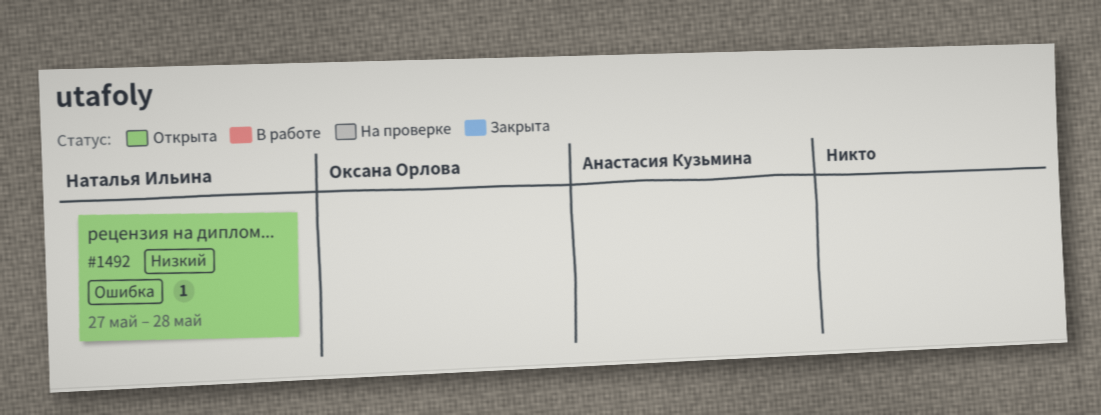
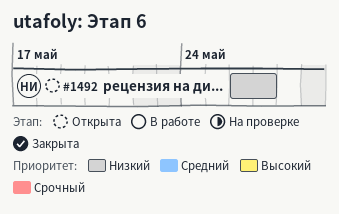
#1492, start: May 27 -> May 26
#1492, due: May 28 -> May 27

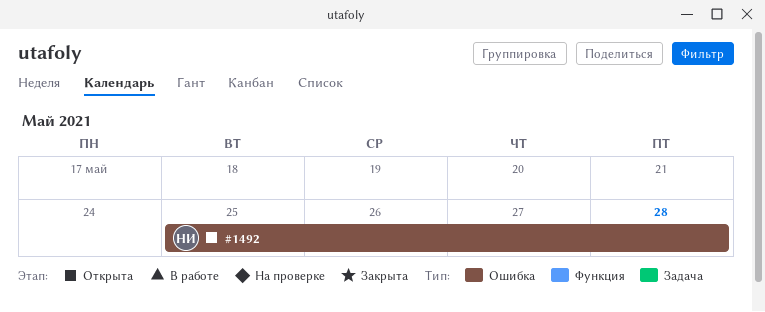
#1492, start: May 26 -> May 25
#1492, due: May 27 -> May 28

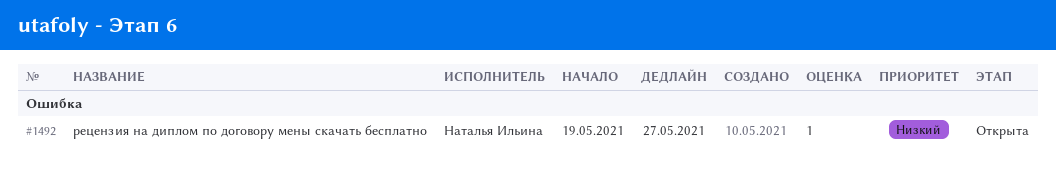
#1492, start: May 25 -> May 19
#1492, due: May 28 -> May 27

